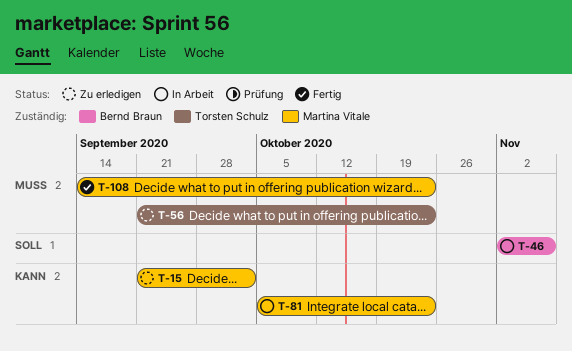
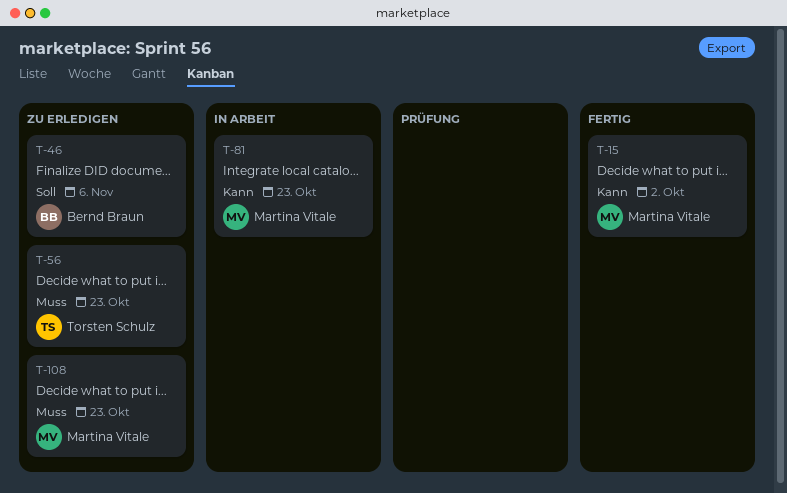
T-15, status: Zu erledigen -> Fertig
T-46, status: In Arbeit -> Zu erledigen
T-108, status: Fertig -> Zu erledigen

